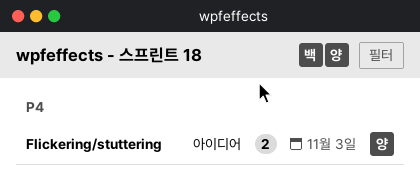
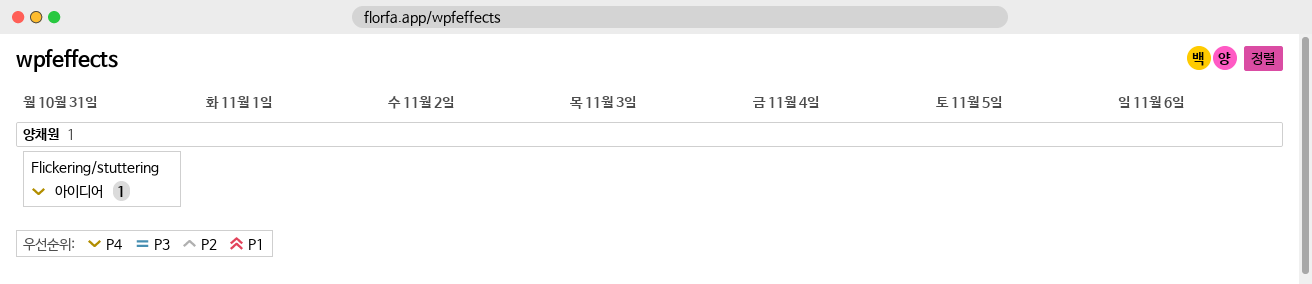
Flickering/stuttering, estimate: 2 -> 1
Flickering/stuttering, due: Nov 3 -> Oct 31

